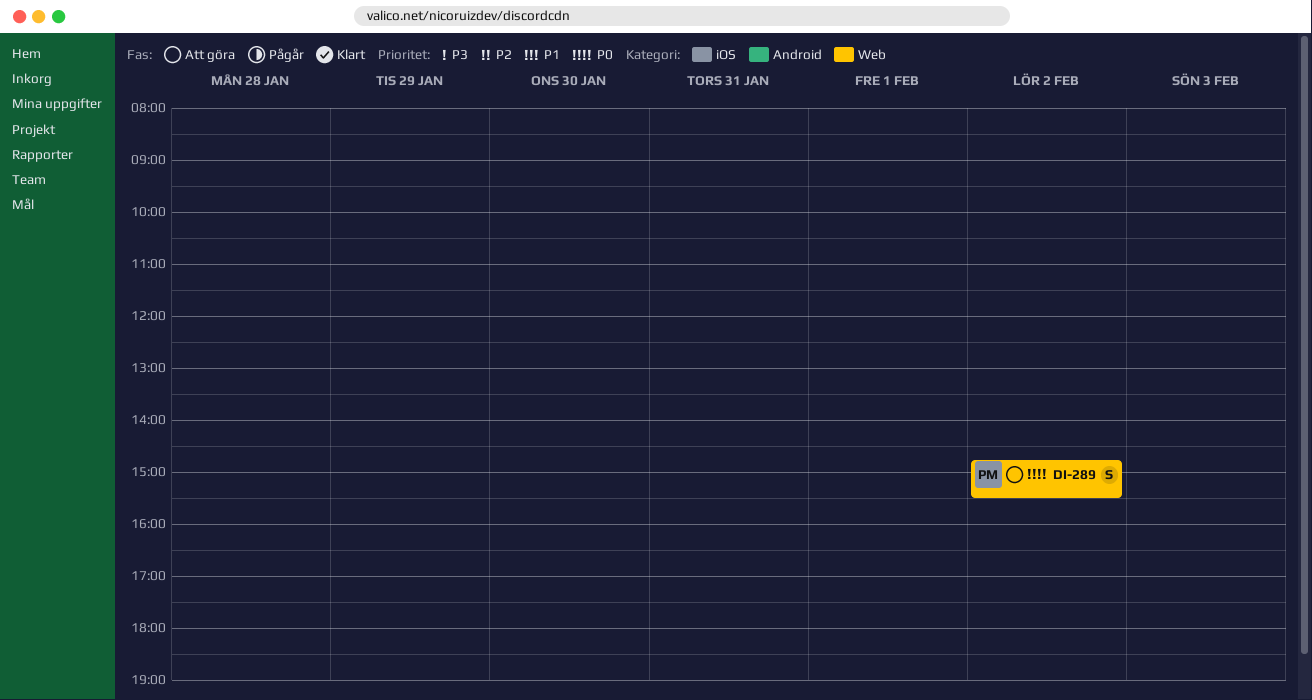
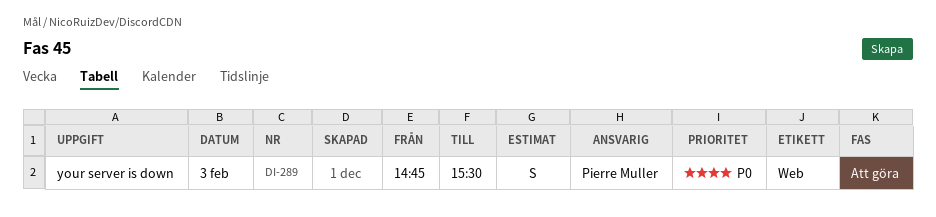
DI-289, day: Feb 2 -> Feb 3

